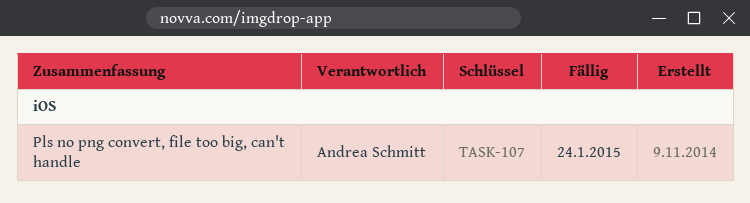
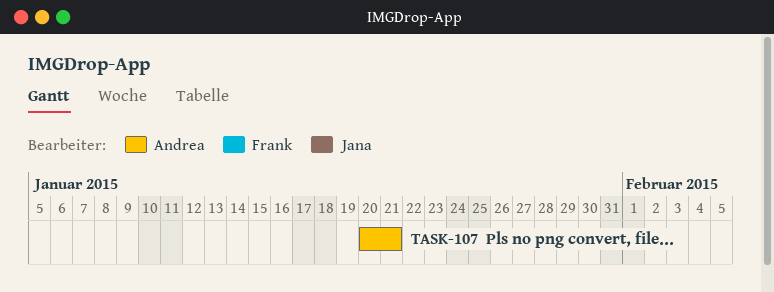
TASK-107, due: Jan 24 -> Jan 21

